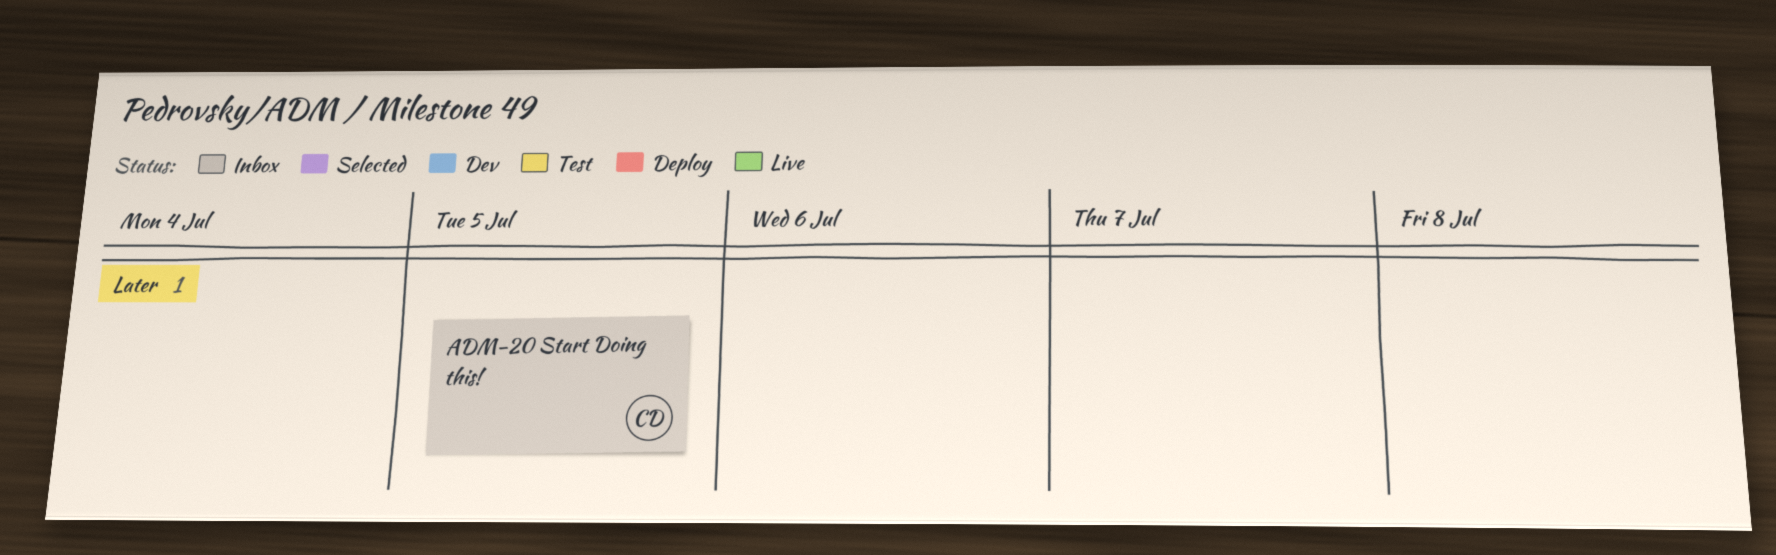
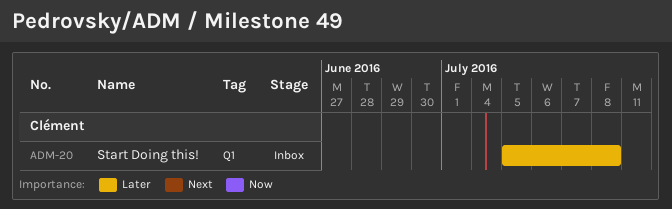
ADM-20, due: Jul 5 -> Jul 8

